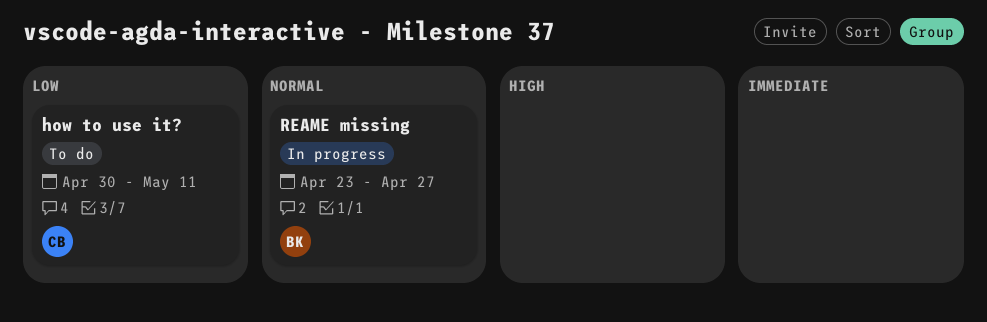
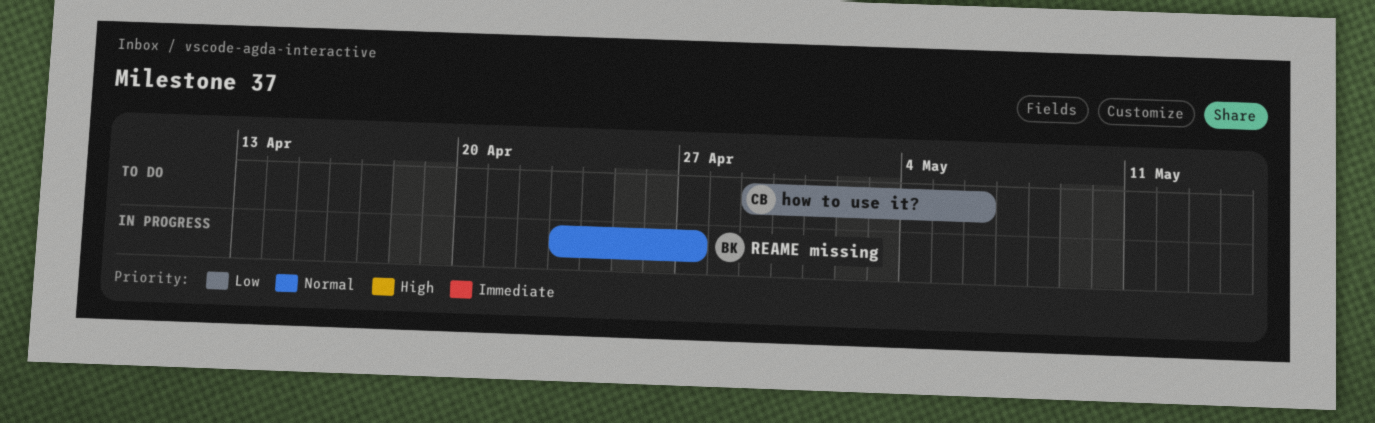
how to use it?, start: Apr 30 -> Apr 29
how to use it?, due: May 11 -> May 6

